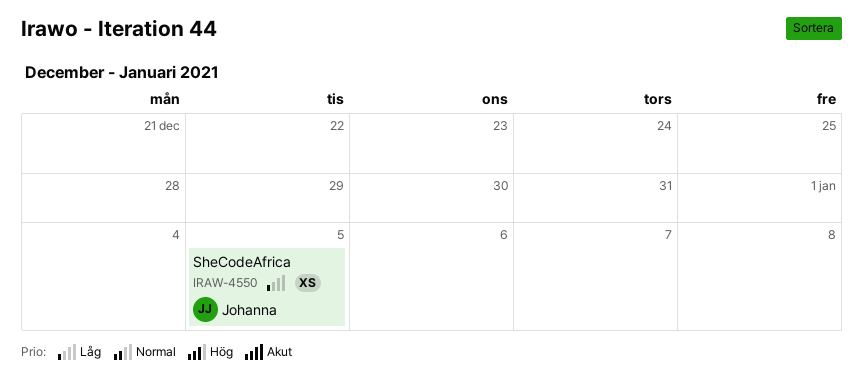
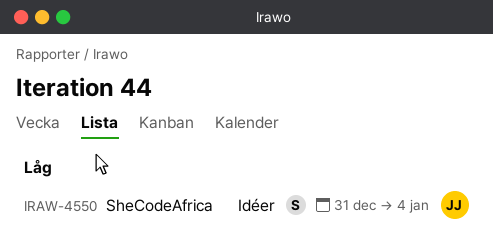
IRAW-4550, estimate: XS -> S
IRAW-4550, due: Jan 5 -> Jan 4

